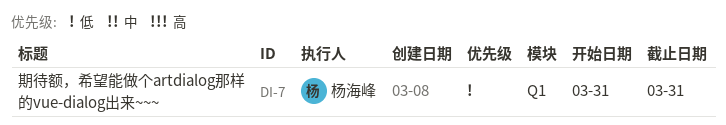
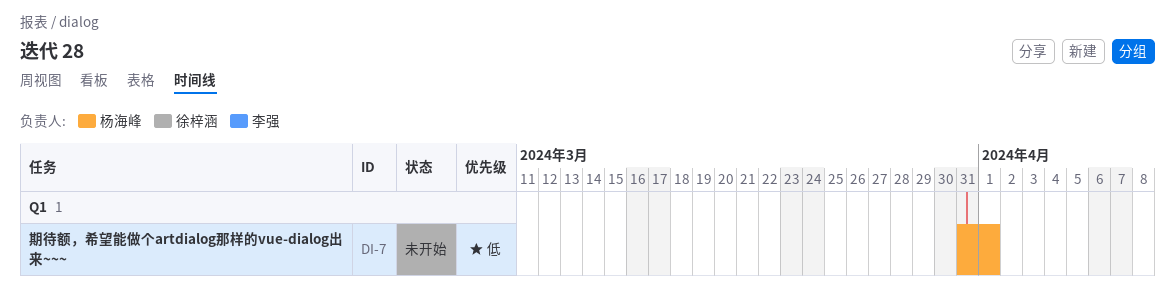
DI-7, due: Mar 31 -> Apr 1

